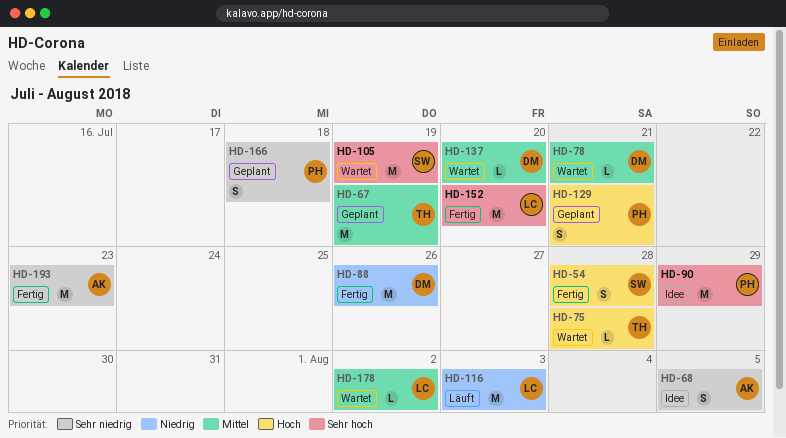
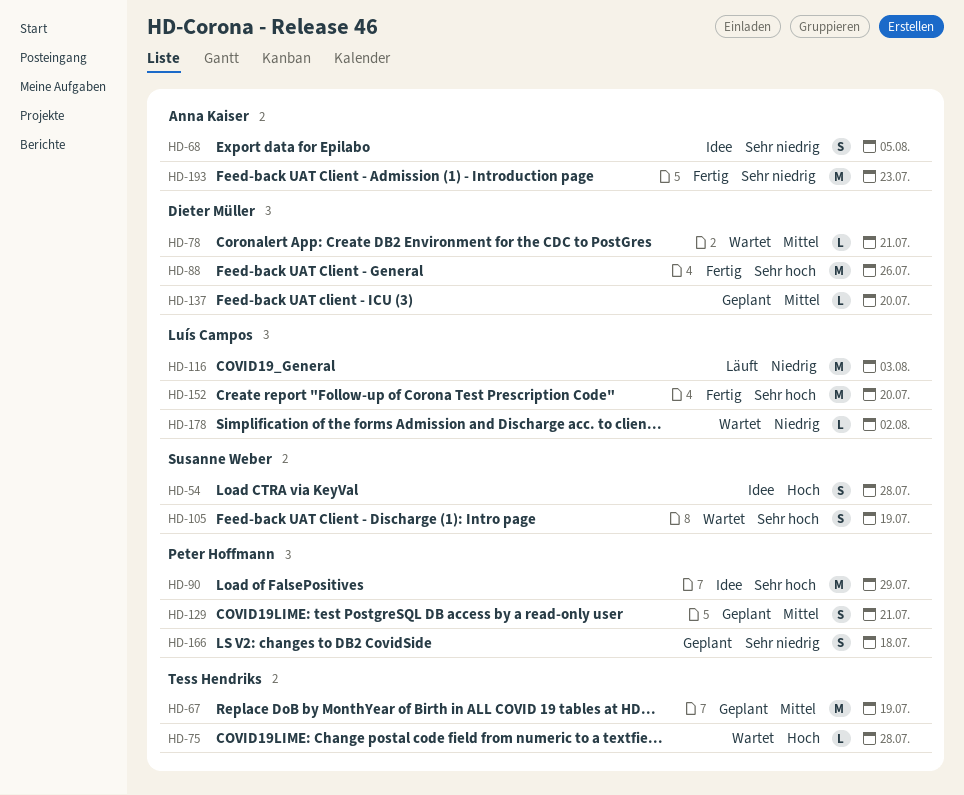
HD-54, status: Fertig -> Idee
HD-88, priority: Niedrig -> Sehr hoch
HD-105, estimate: M -> S
HD-129, priority: Hoch -> Mittel
HD-137, status: Wartet -> Geplant
HD-178, priority: Mittel -> Niedrig

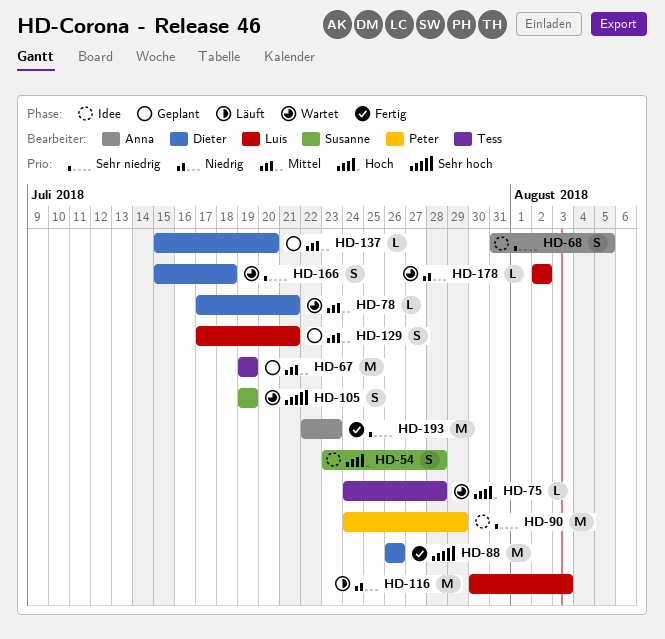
HD-90, priority: Sehr hoch -> Sehr niedrig
HD-129, owner: Peter Hoffmann -> Luís Campos
HD-152: present -> none
HD-166, status: Geplant -> Wartet
HD-166, owner: Peter Hoffmann -> Dieter Müller

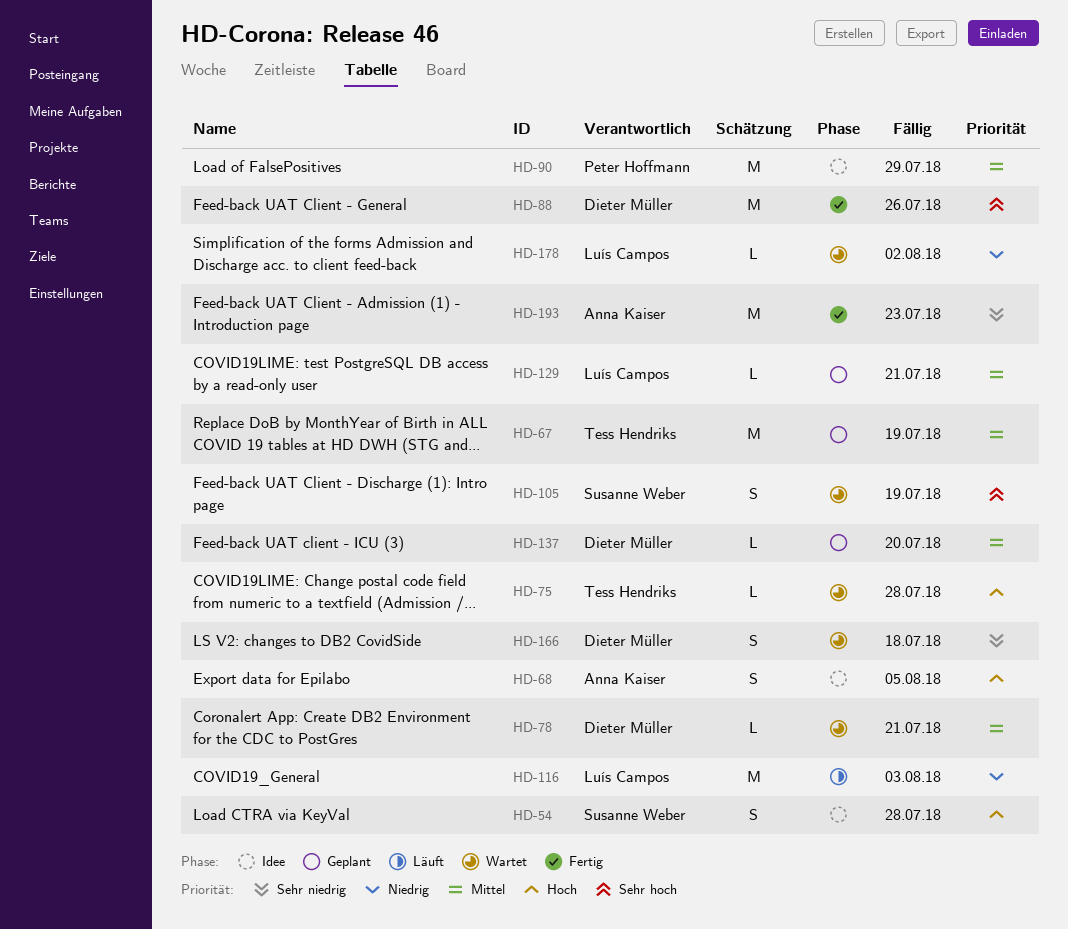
HD-68, priority: Sehr niedrig -> Hoch
HD-90, priority: Sehr niedrig -> Mittel
HD-129, estimate: S -> L

